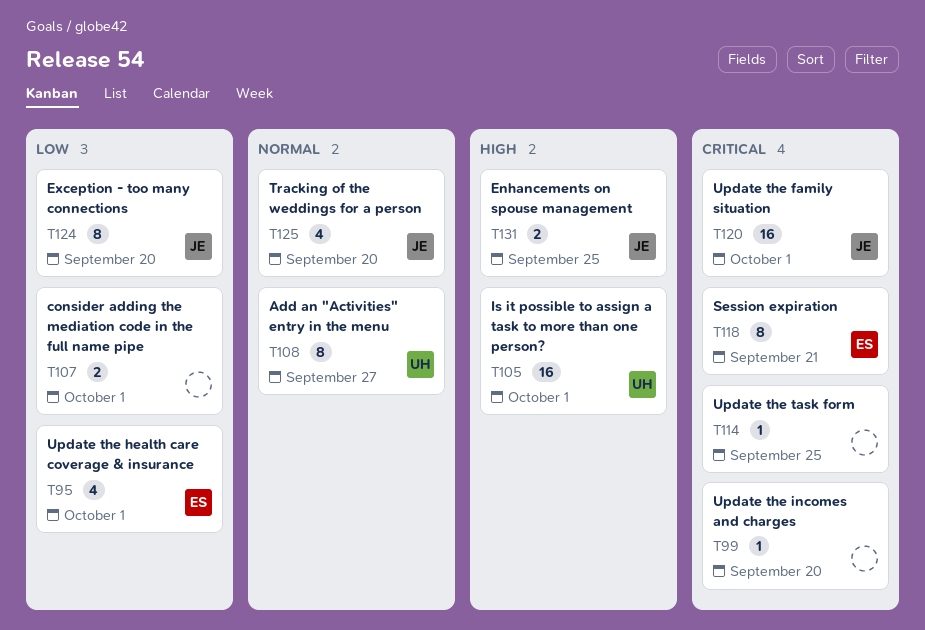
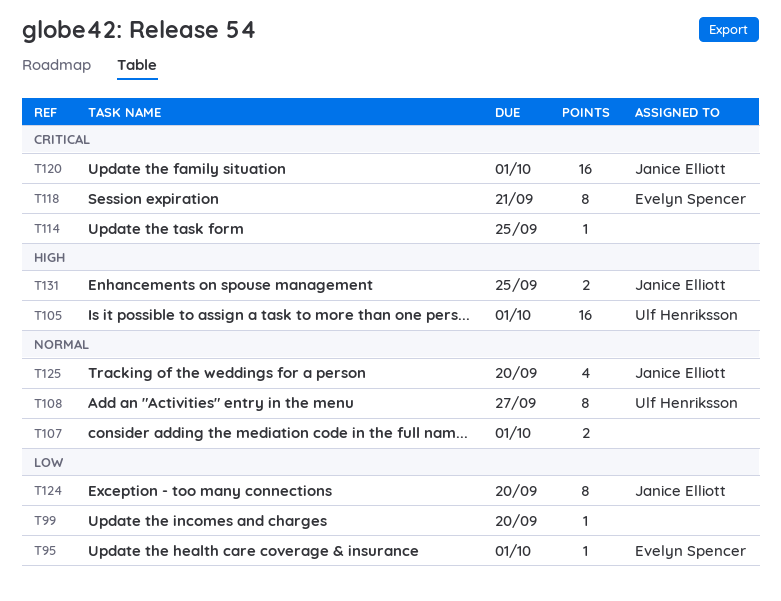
T95, estimate: 4 -> 1
T99, priority: Critical -> Low
T107, priority: Low -> Normal

